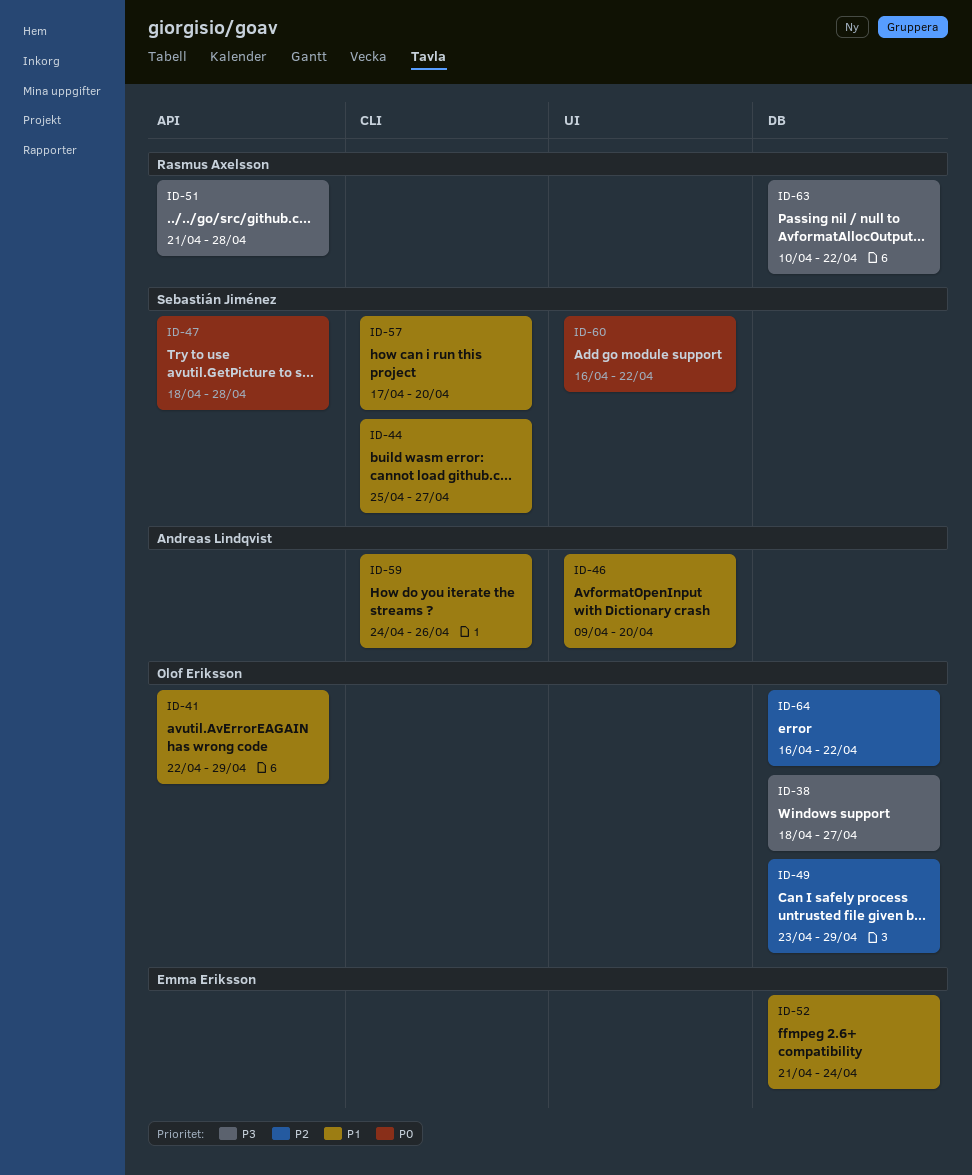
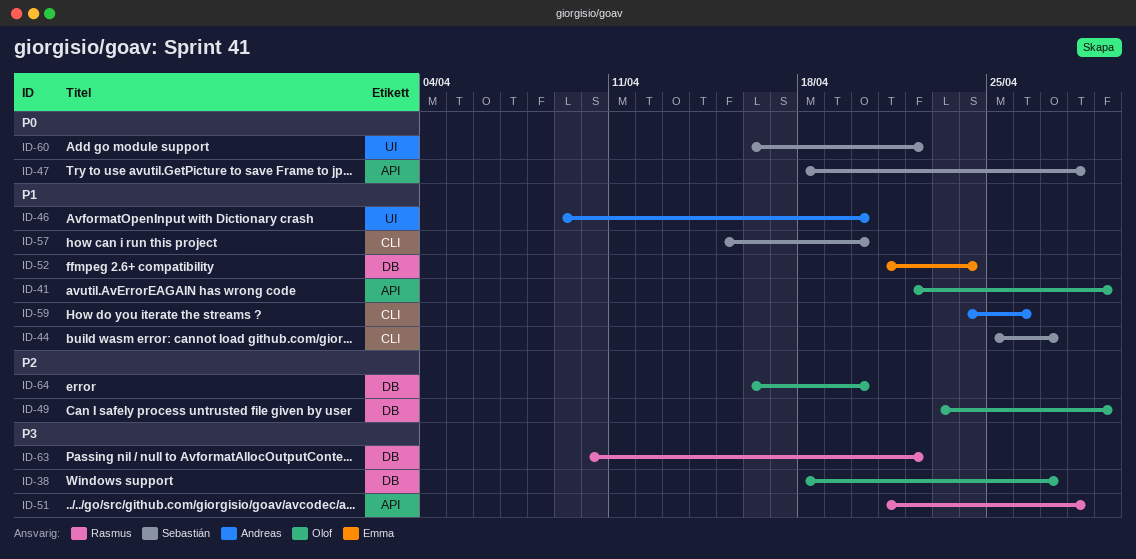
ID-57, start: Apr 17 -> Apr 15
ID-64, due: Apr 22 -> Apr 20

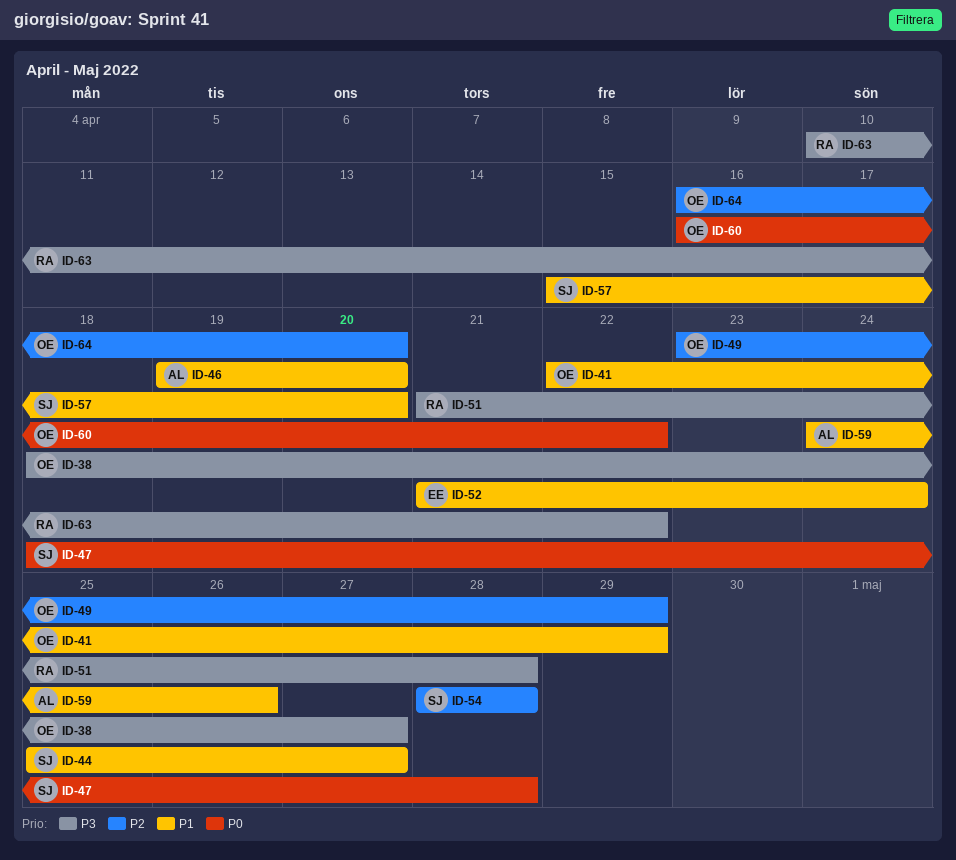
ID-46, start: Apr 9 -> Apr 19
ID-54: none -> present
ID-60, owner: Sebastián -> Olof

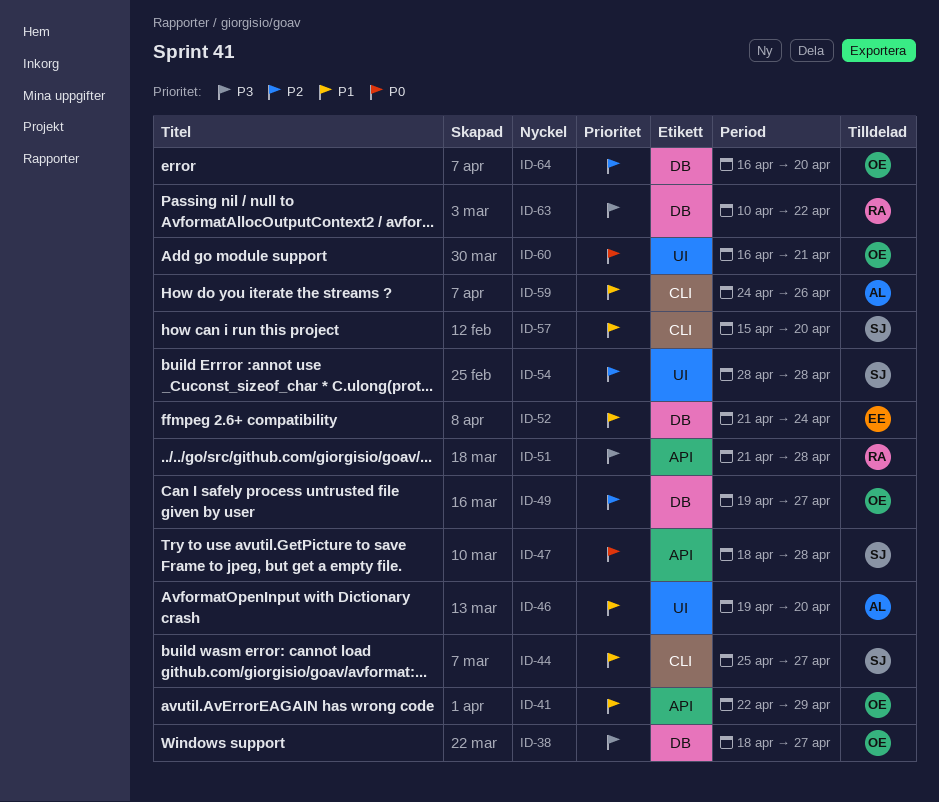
ID-49, start: Apr 23 -> Apr 19
ID-49, due: Apr 29 -> Apr 27
ID-60, due: Apr 22 -> Apr 21

